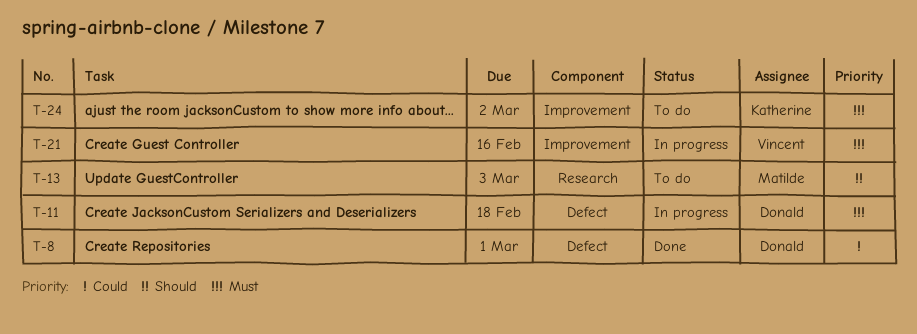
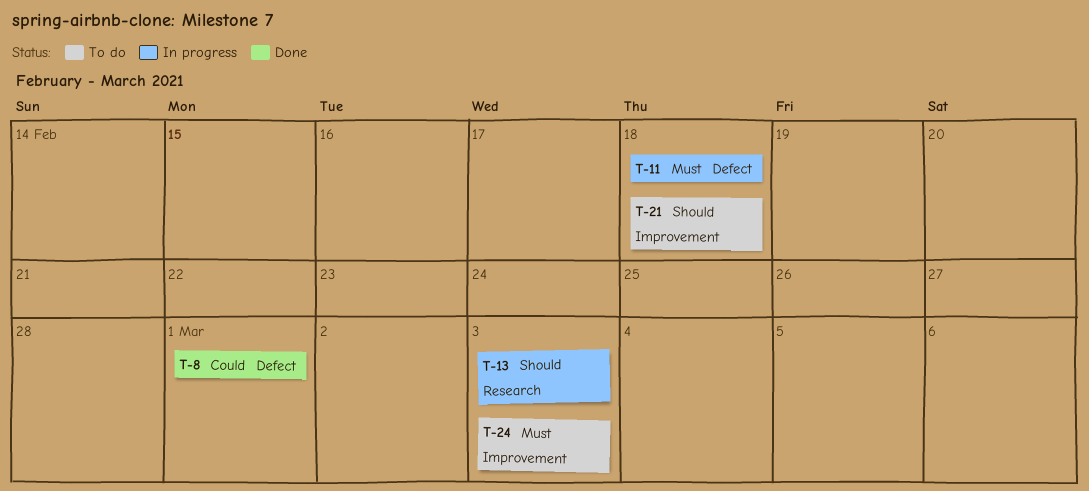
T-13, status: To do -> In progress
T-21, status: In progress -> To do
T-21, priority: Must -> Should
T-21, due: Feb 16 -> Feb 18
T-24, due: Mar 2 -> Mar 3

